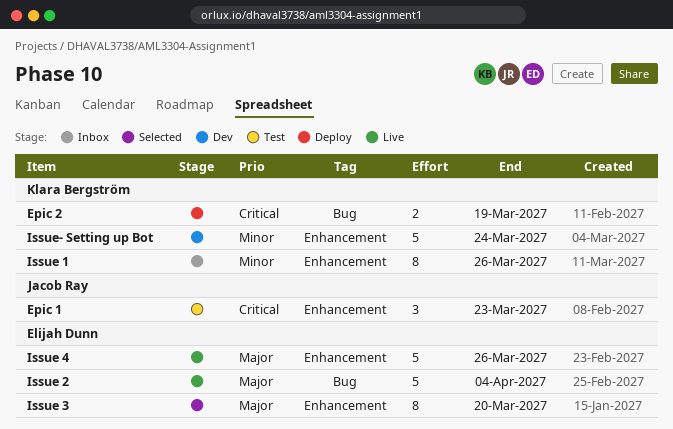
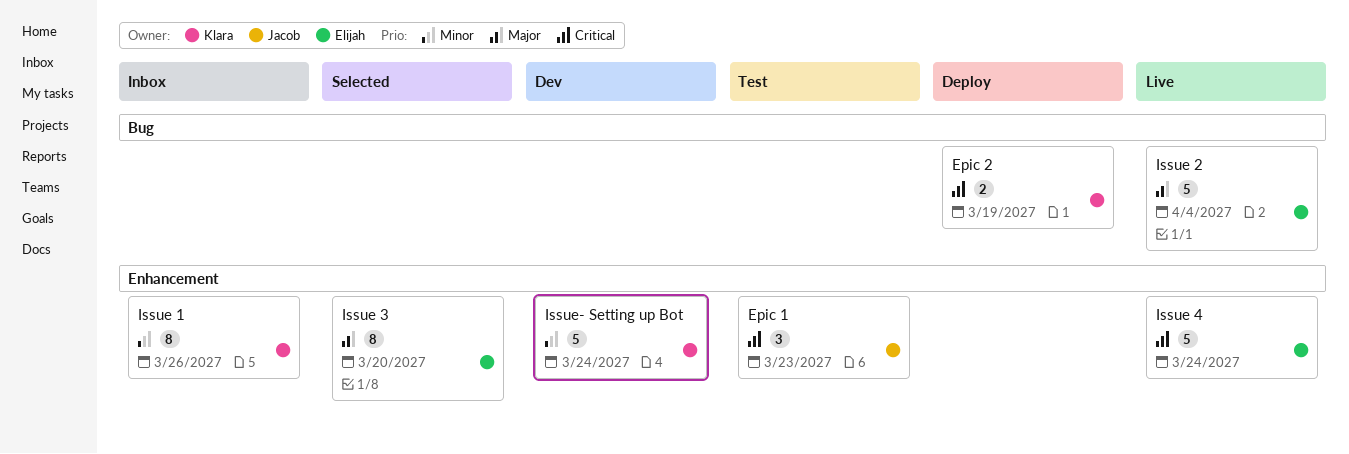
Issue 4, priority: Major -> Critical
Issue 4, due: Mar 26 -> Mar 24

